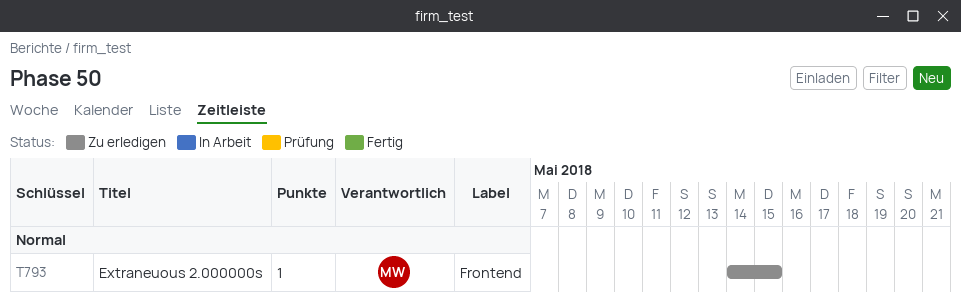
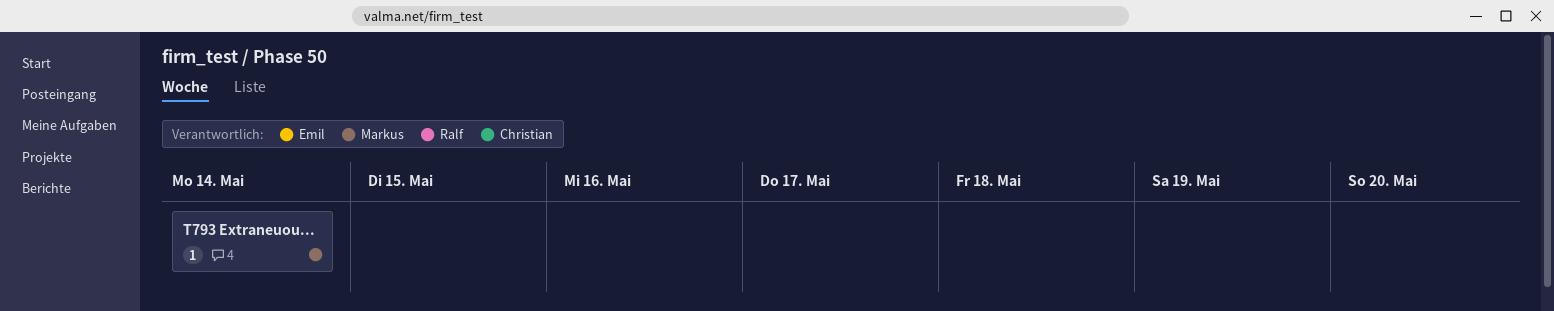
T793, due: May 15 -> May 14

